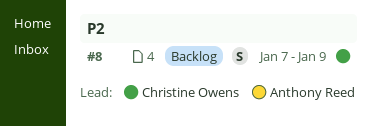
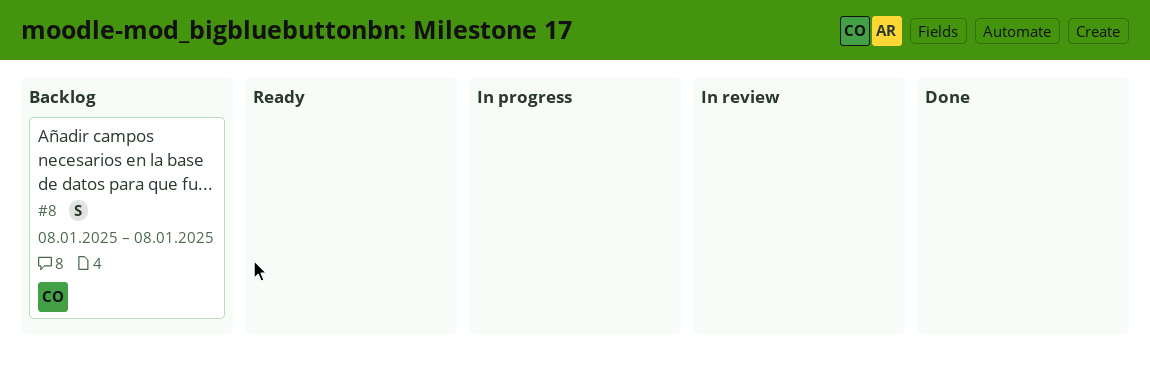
#8, start: Jan 7 -> Jan 8
#8, due: Jan 9 -> Jan 8

